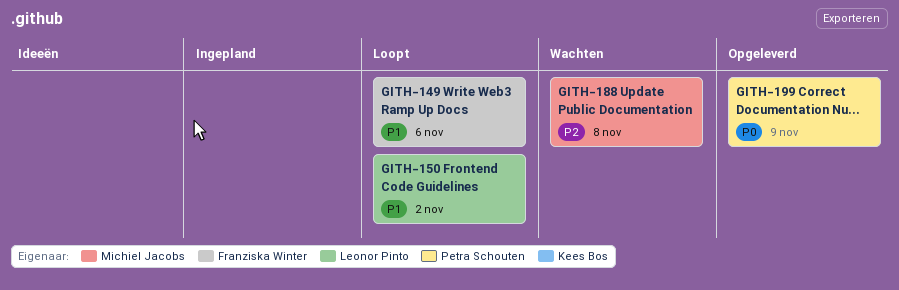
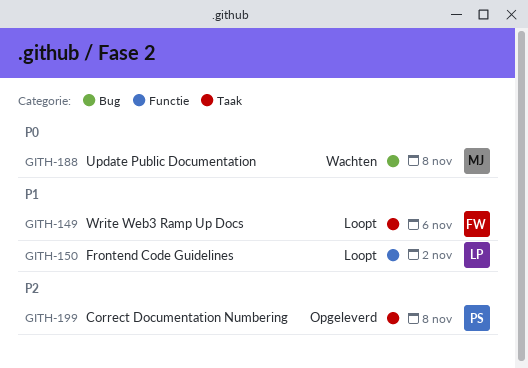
GITH-188, priority: P2 -> P0
GITH-199, priority: P0 -> P2
GITH-199, due: Nov 9 -> Nov 8

